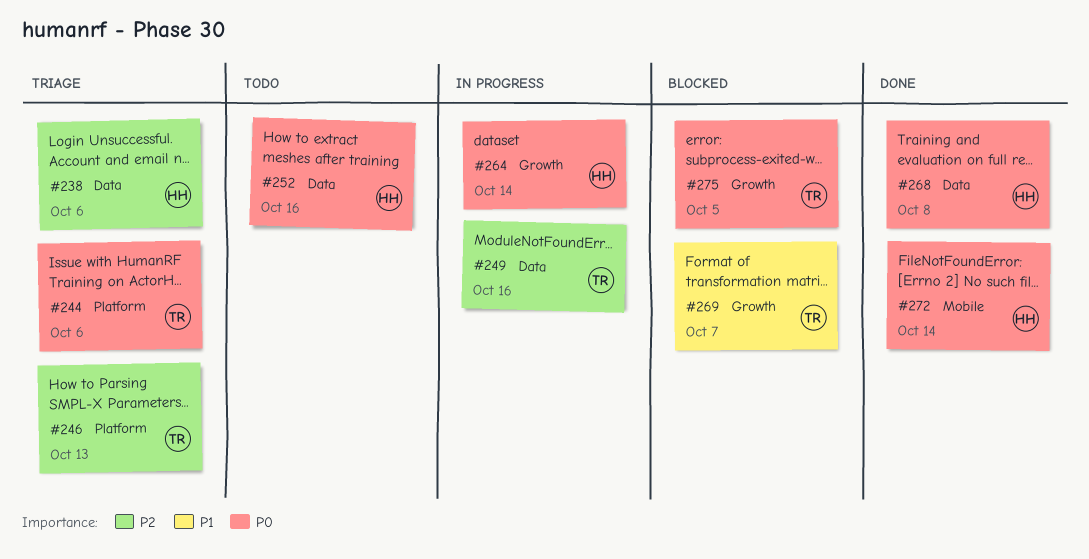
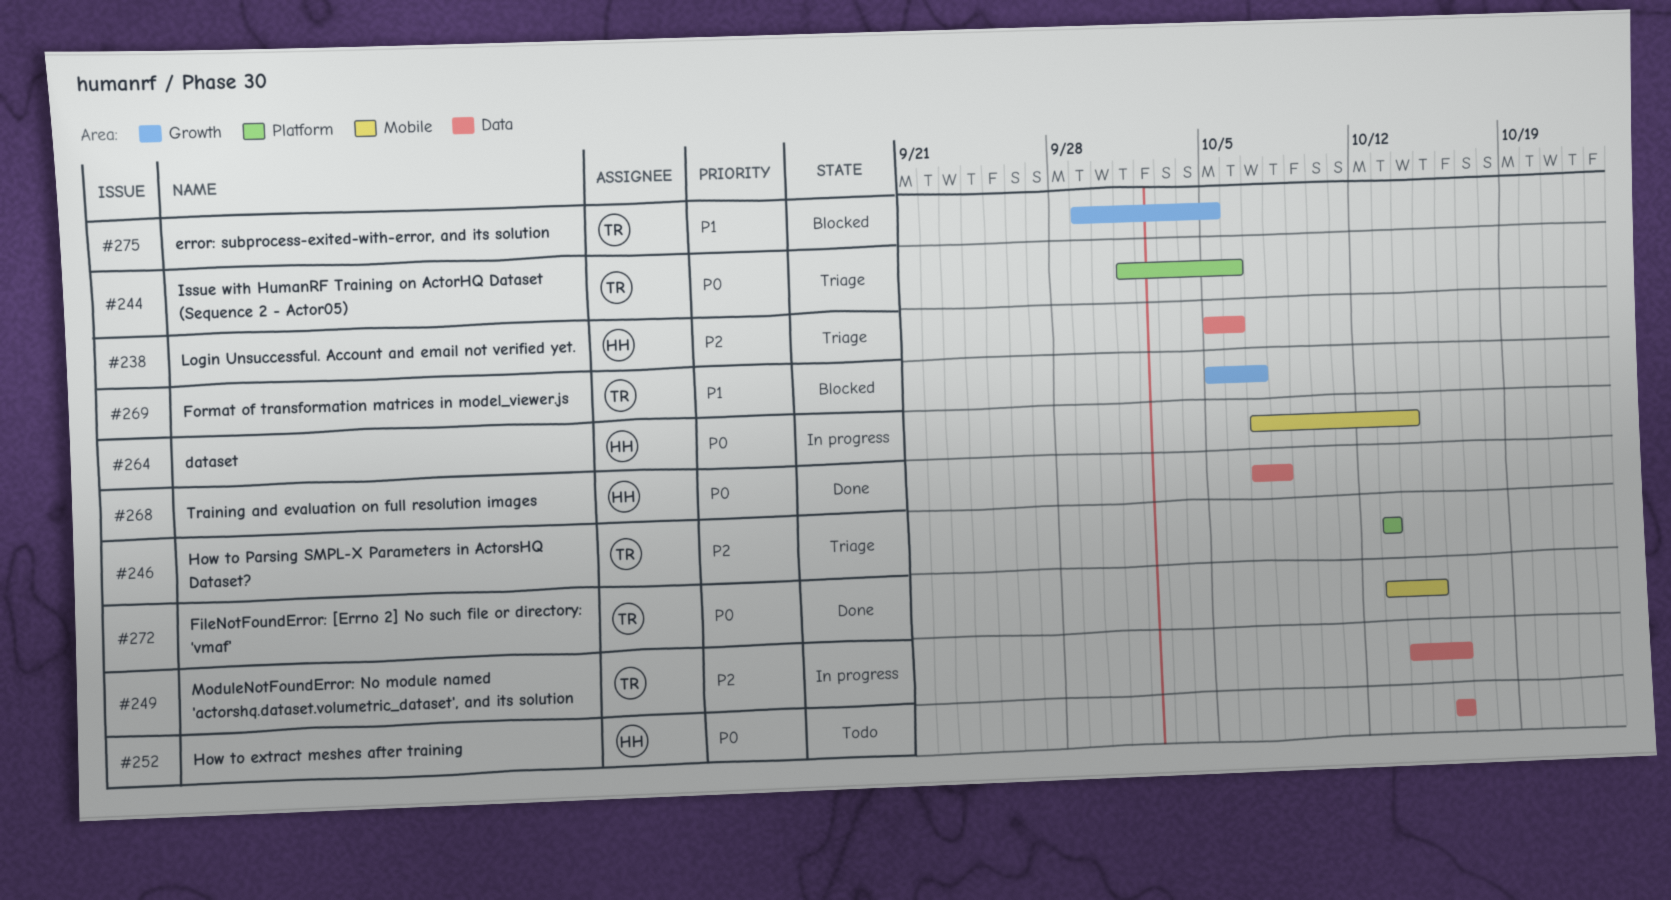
#264, label: Growth -> Mobile
#272, owner: HH -> TR
#272, due: Oct 14 -> Oct 15
#275, priority: P0 -> P1

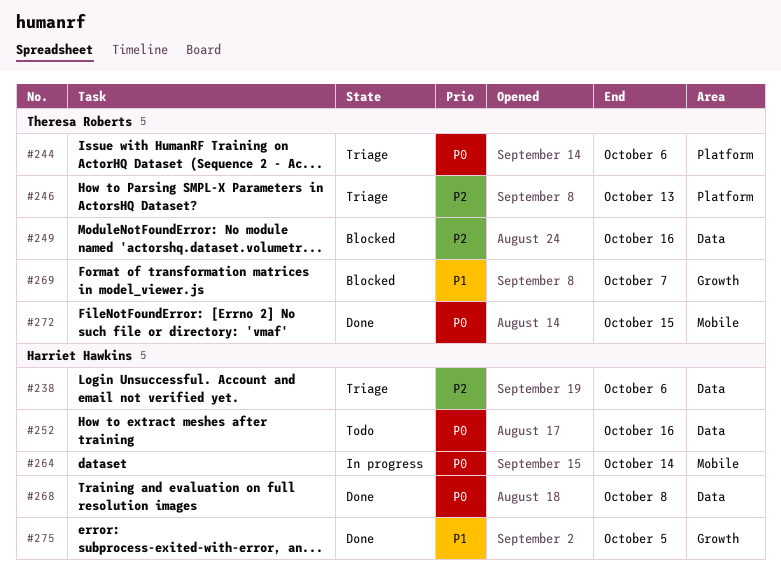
#249, status: In progress -> Blocked
#275, status: Blocked -> Done
#275, owner: Theresa Roberts -> Harriet Hawkins

